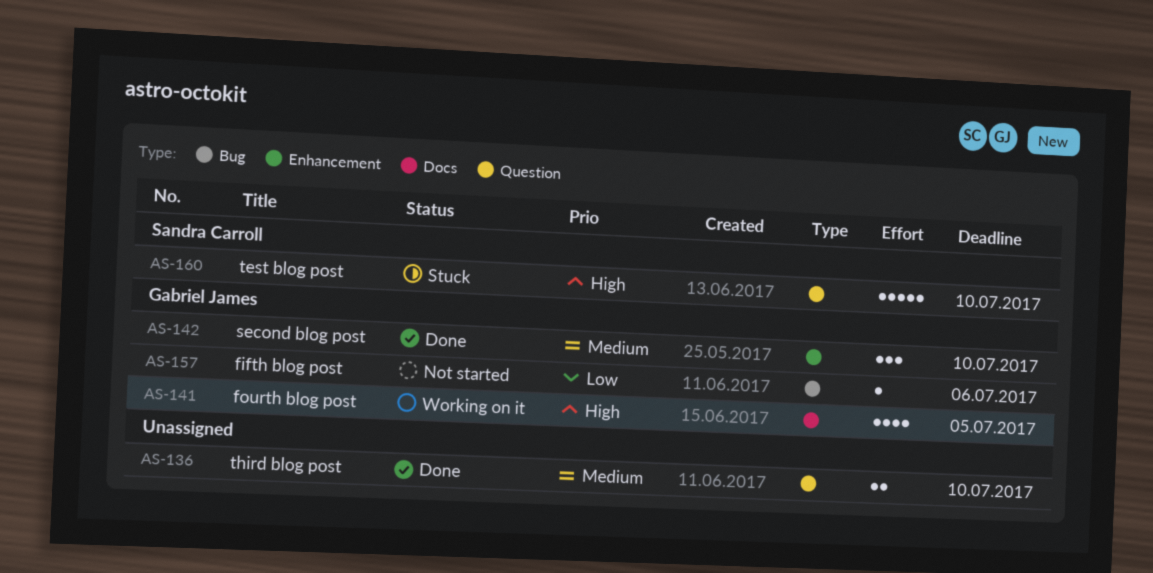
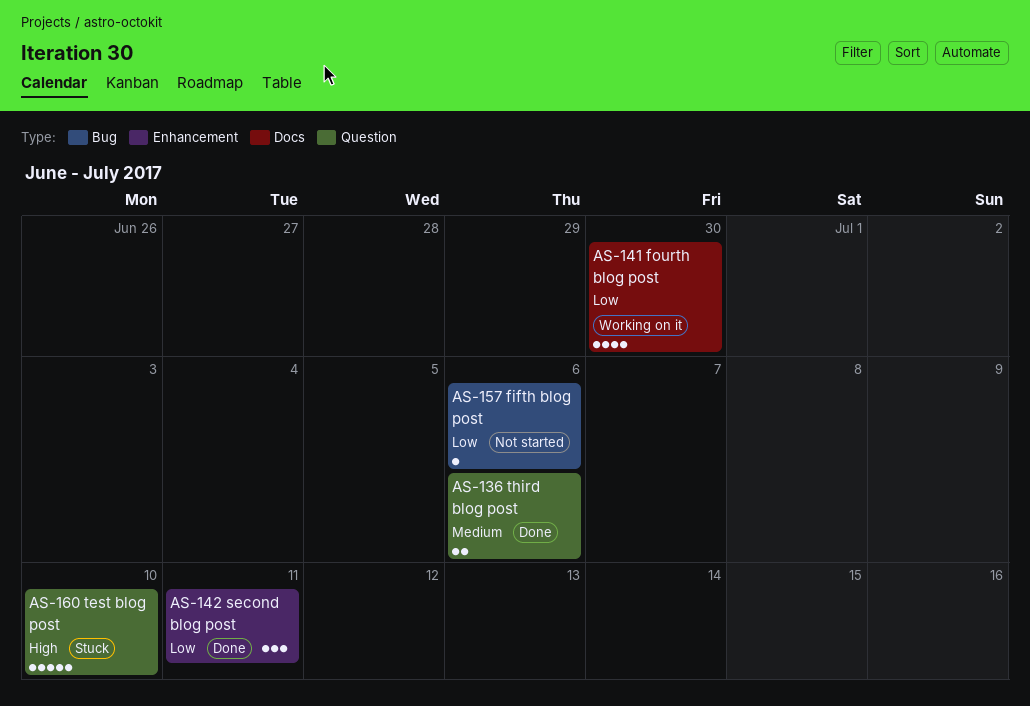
AS-136, due: Jul 10 -> Jul 6
AS-141, priority: High -> Low
AS-141, due: Jul 5 -> Jun 30
AS-142, priority: Medium -> Low
AS-142, due: Jul 10 -> Jul 11

